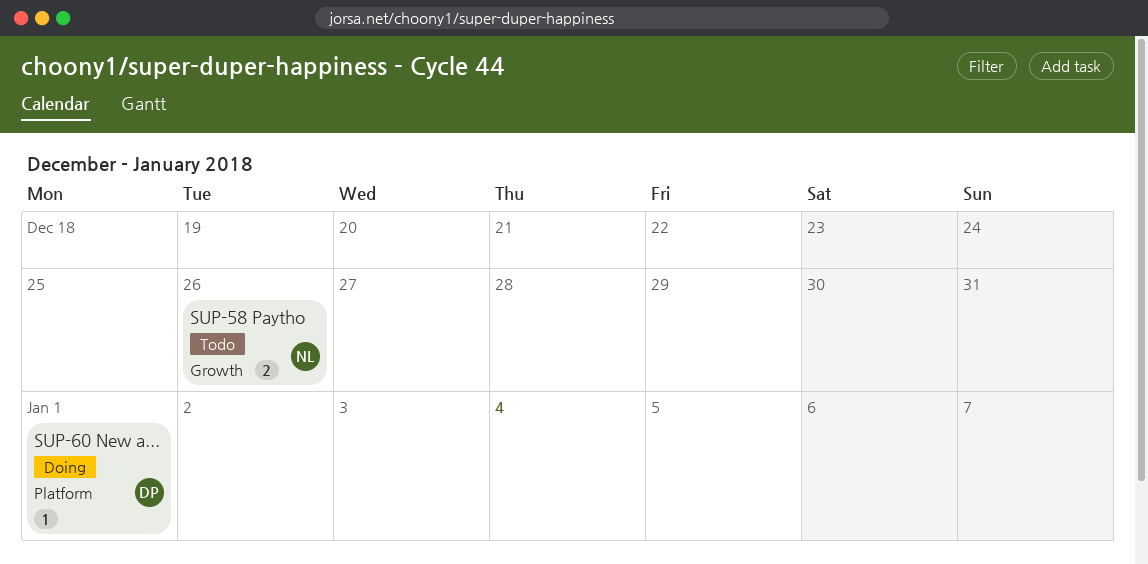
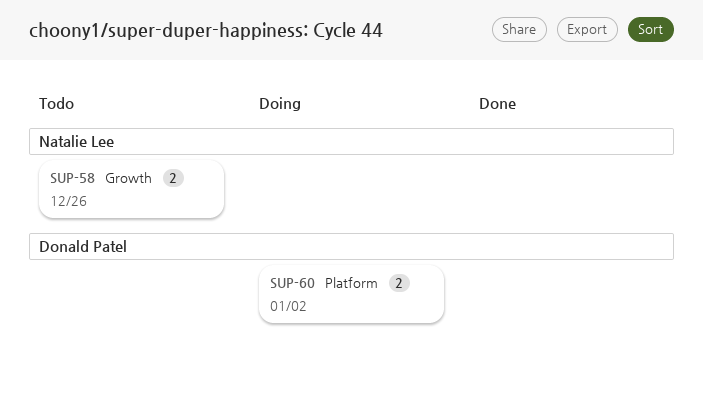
SUP-60, estimate: 1 -> 2
SUP-60, due: Jan 1 -> Jan 2

